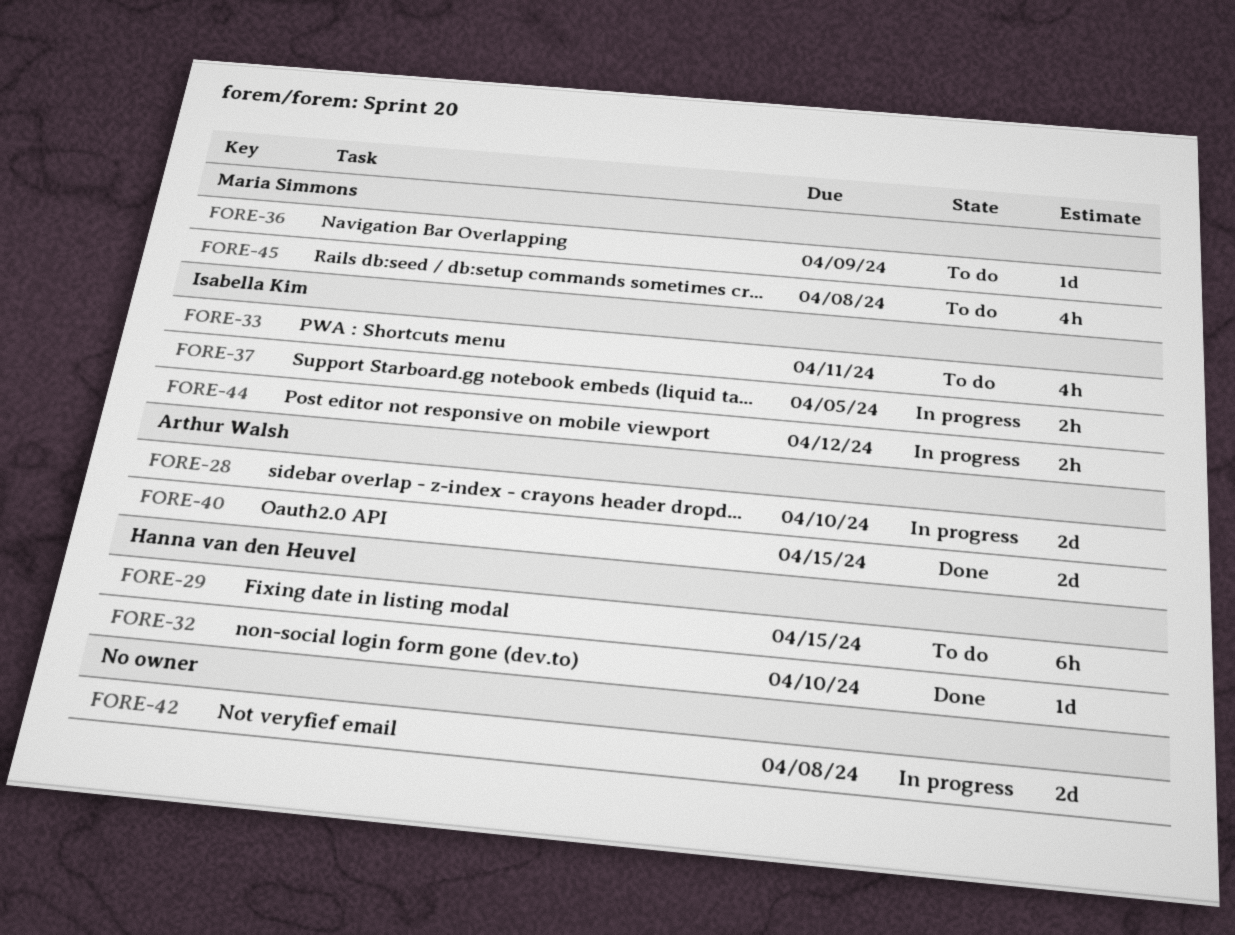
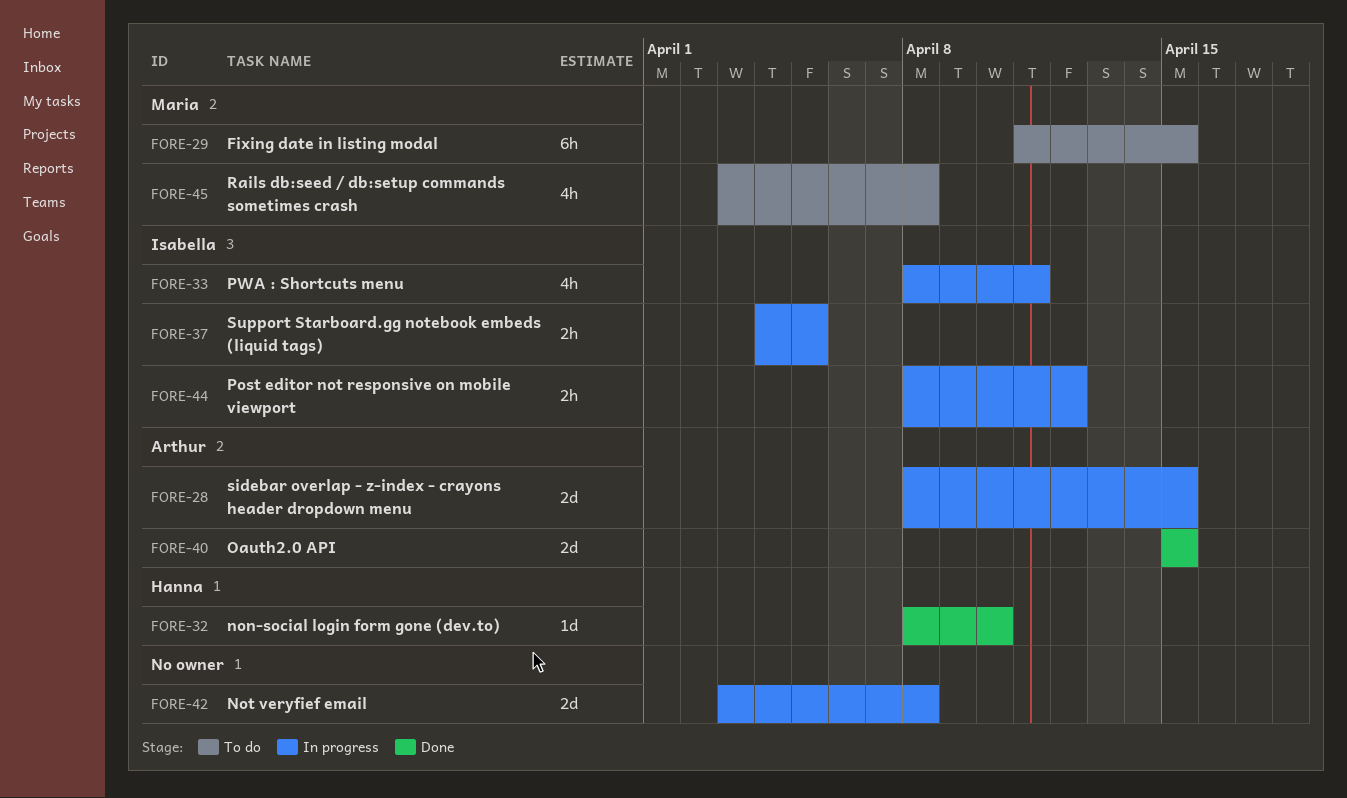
FORE-28, due: Apr 10 -> Apr 15
FORE-29, owner: Hanna van den Heuvel -> Maria Simmons
FORE-33, status: To do -> In progress
FORE-36: present -> none

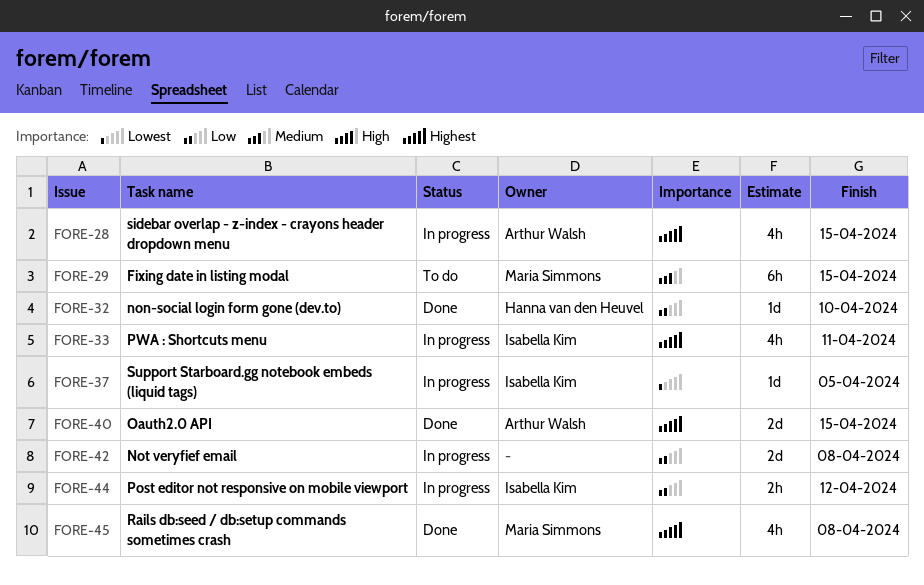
FORE-28, estimate: 2d -> 4h
FORE-37, estimate: 2h -> 1d
FORE-45, status: To do -> Done

